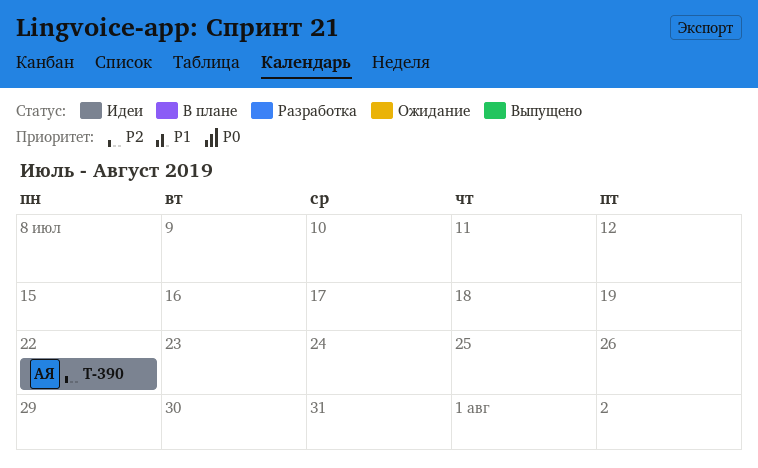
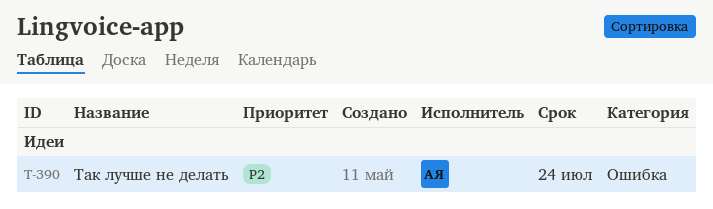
T-390, due: Jul 22 -> Jul 24

